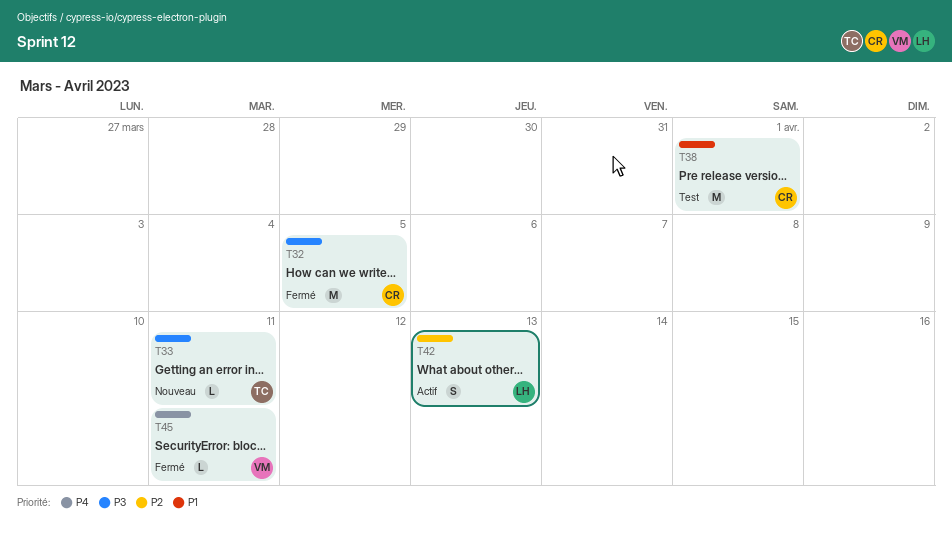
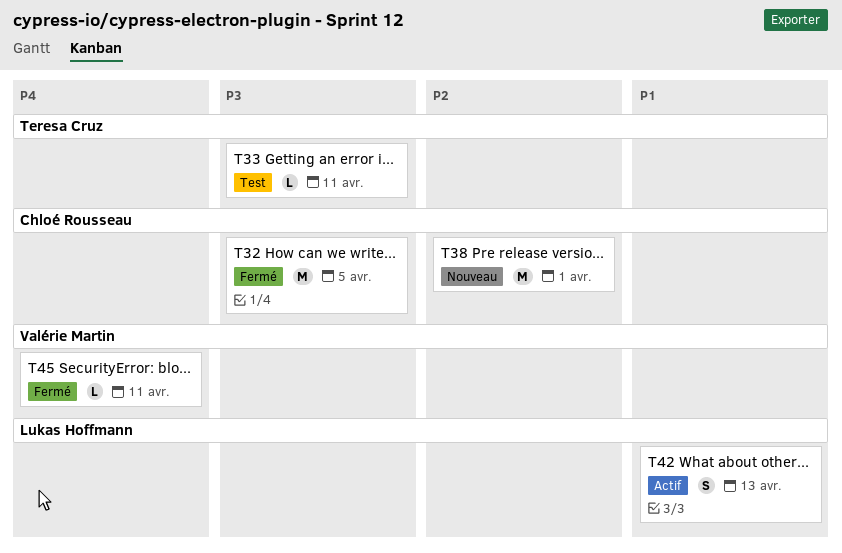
T33, status: Nouveau -> Test
T38, status: Test -> Nouveau
T38, priority: P1 -> P2
T42, priority: P2 -> P1

